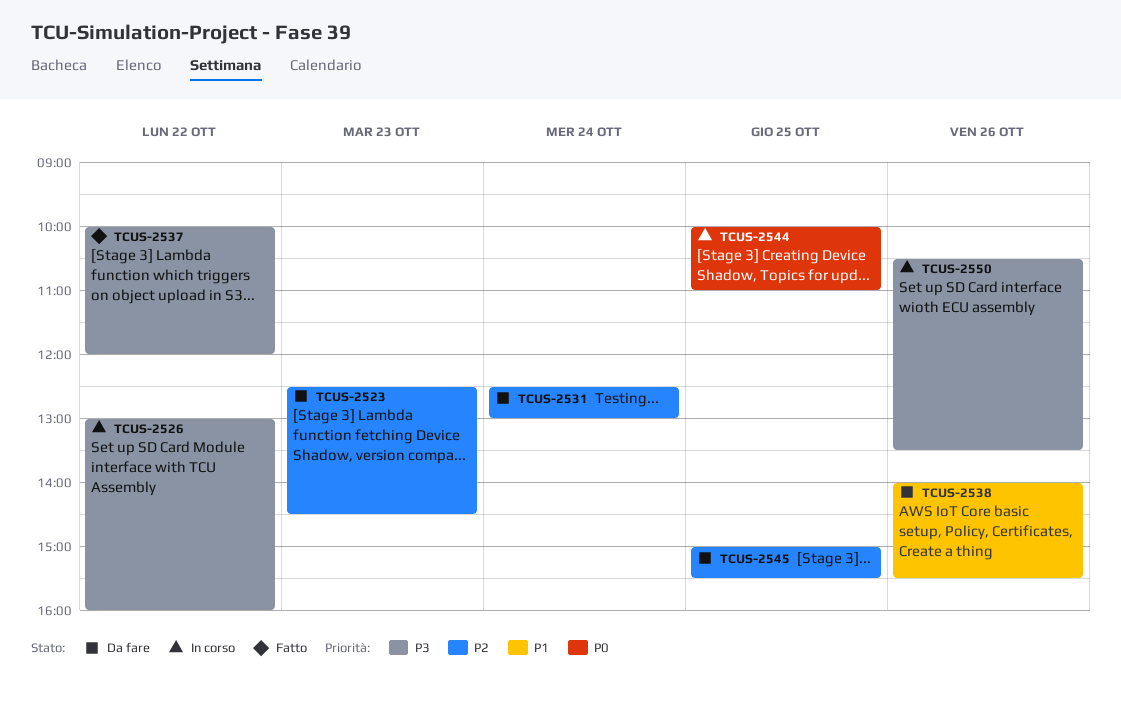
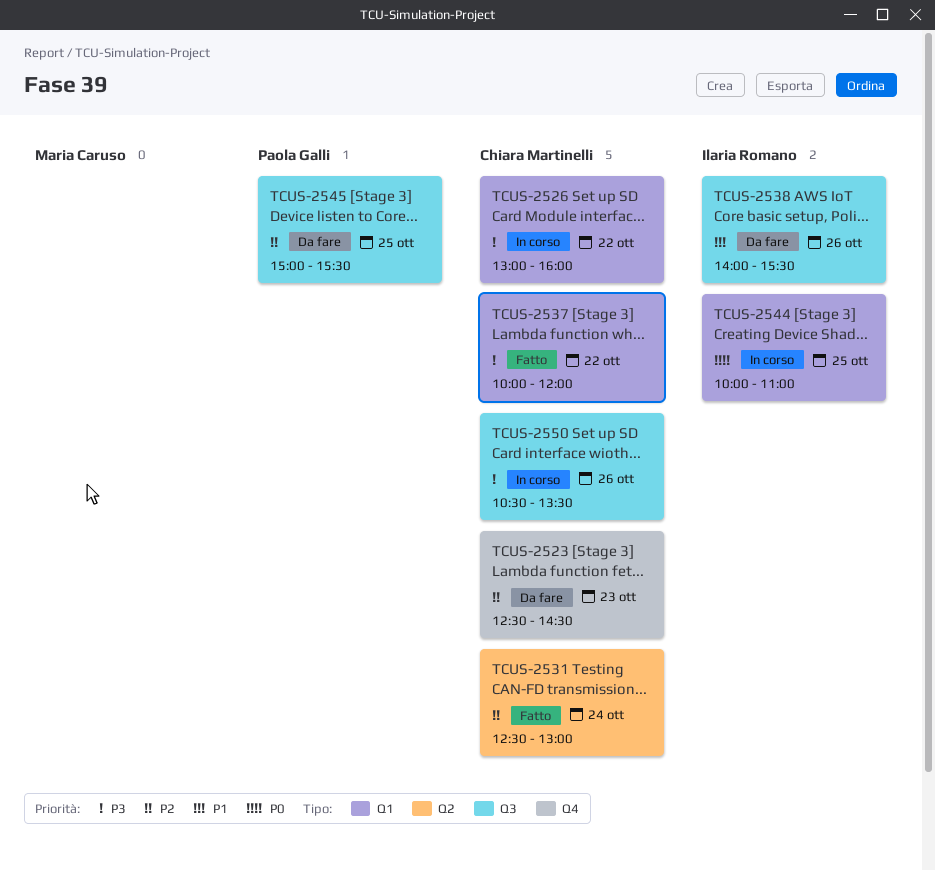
TCUS-2531, status: Da fare -> Fatto

